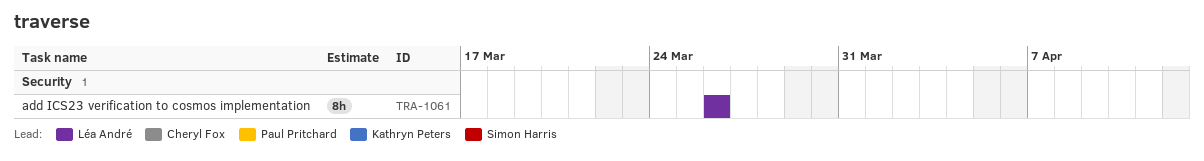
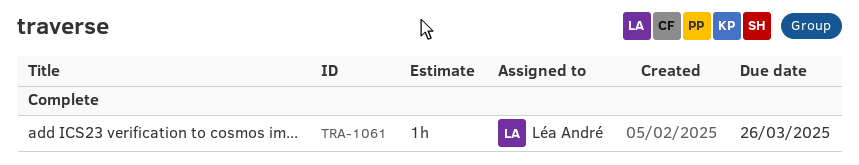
TRA-1061, estimate: 8h -> 1h

